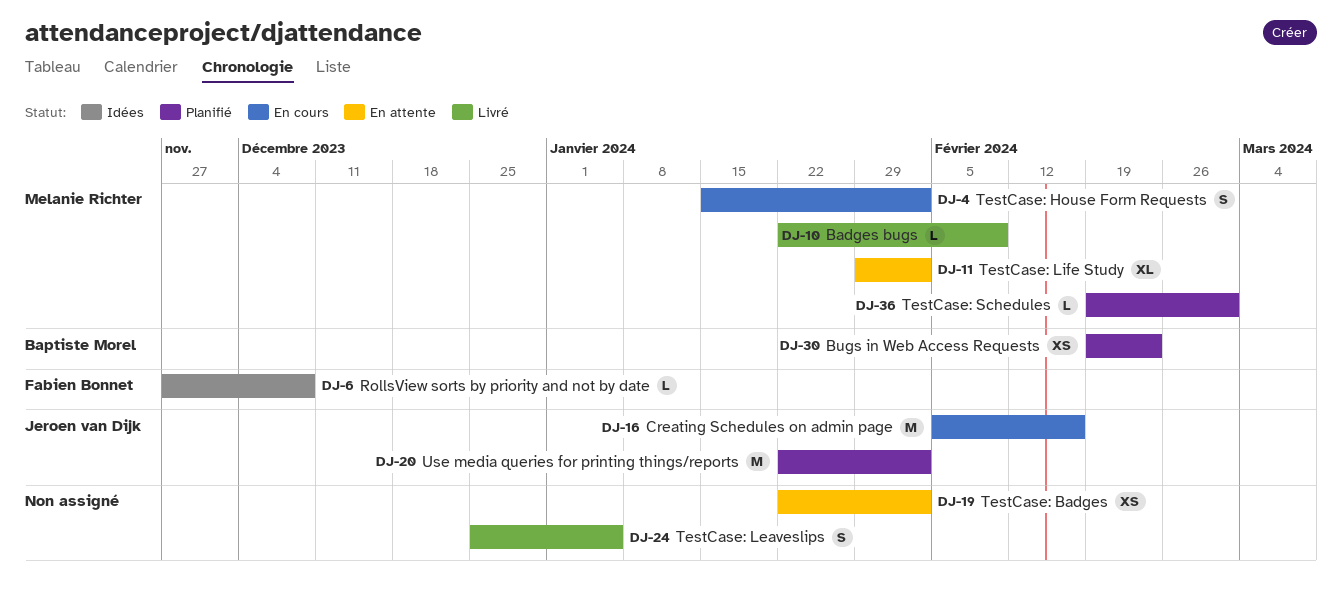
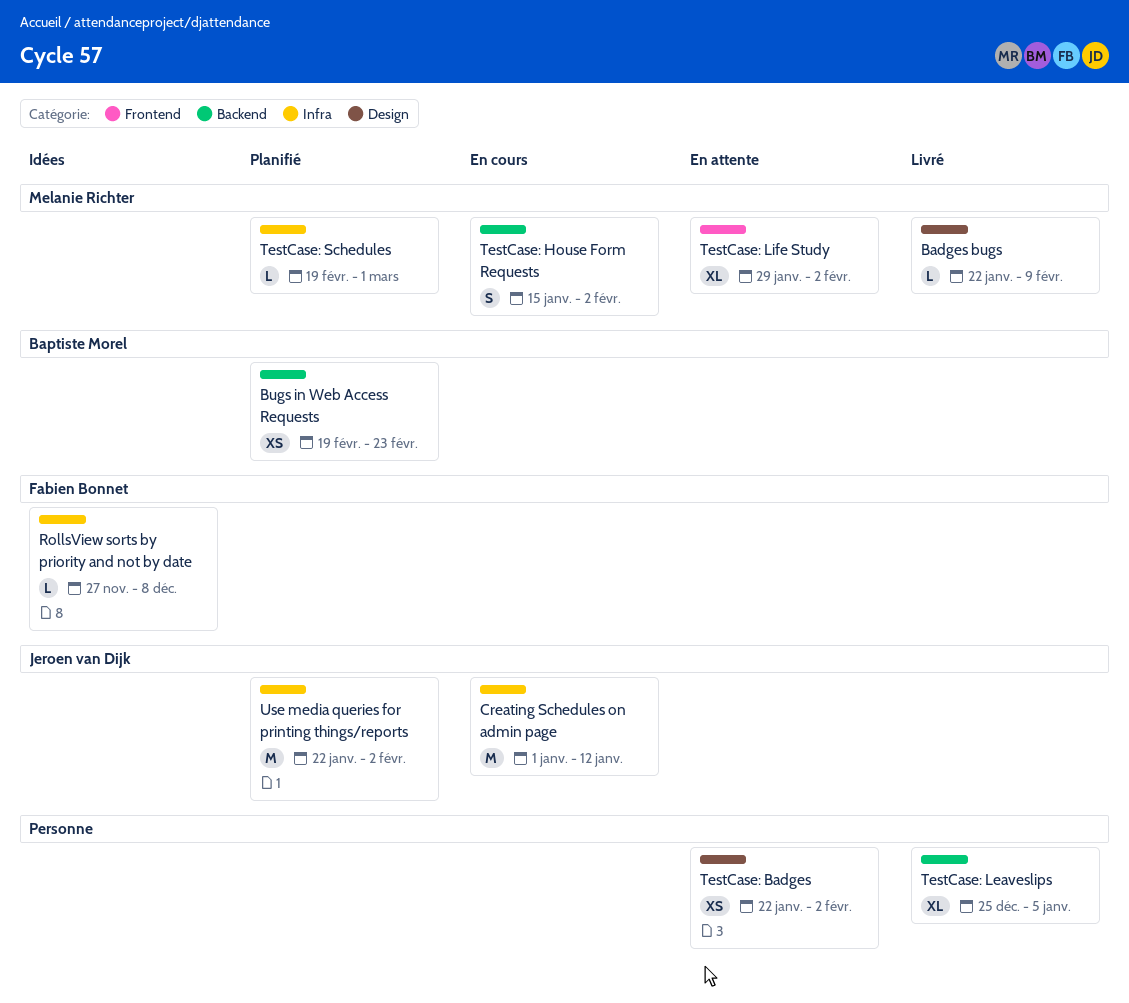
Creating Schedules on admin page, start: Feb 5 -> Jan 1
Creating Schedules on admin page, due: Feb 16 -> Jan 12
TestCase: Leaveslips, estimate: S -> XL

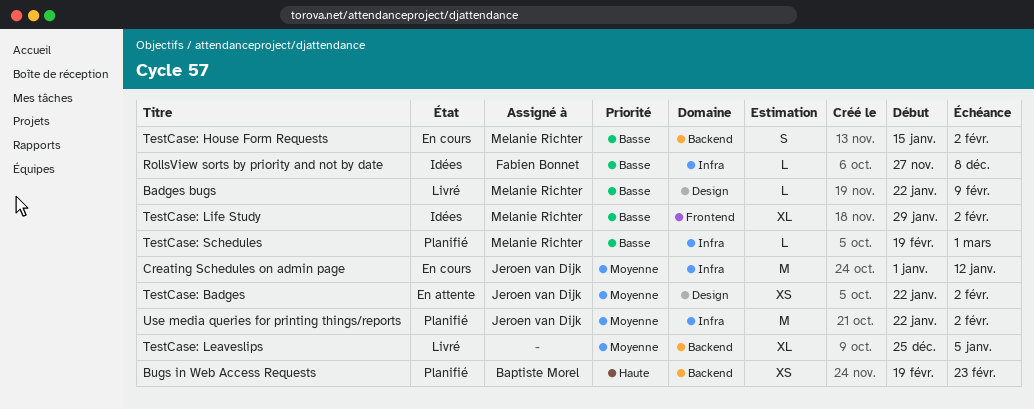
TestCase: Badges, owner: none -> Jeroen van Dijk
TestCase: Life Study, status: En attente -> Idées

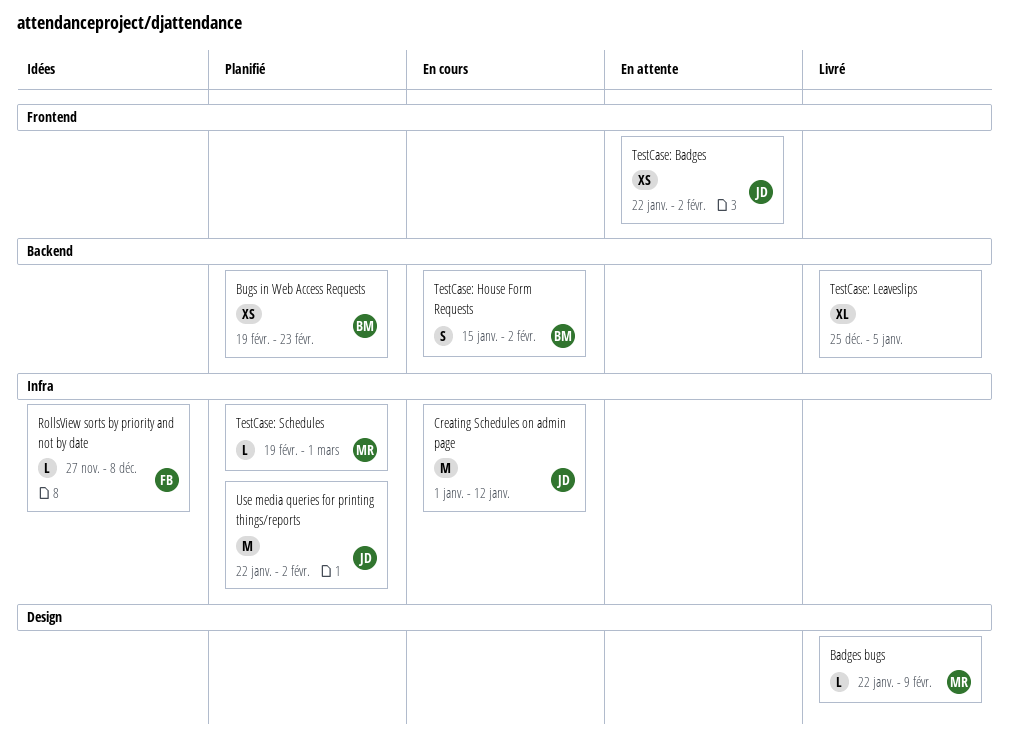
TestCase: Badges, label: Design -> Frontend
TestCase: House Form Requests, owner: Melanie Richter -> Baptiste Morel
TestCase: Life Study: present -> none

